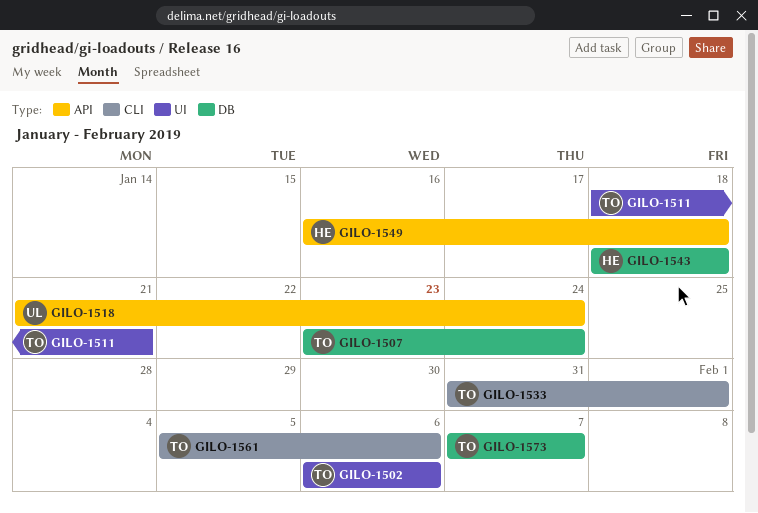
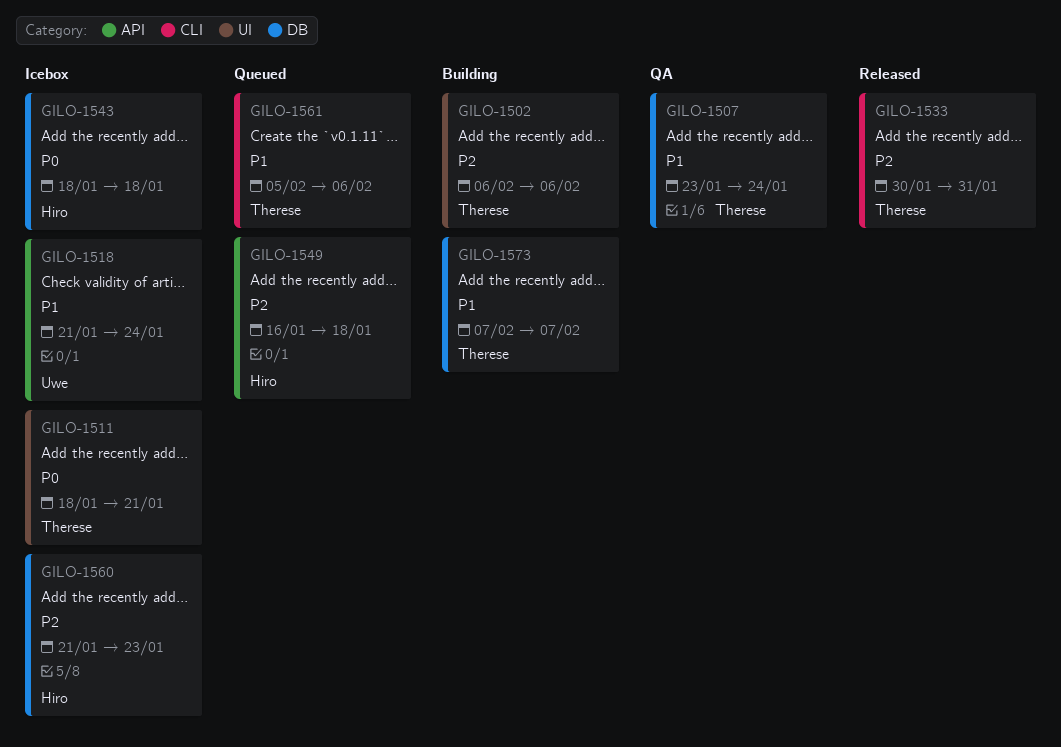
GILO-1533, start: Jan 31 -> Jan 30
GILO-1533, due: Feb 1 -> Jan 31
GILO-1560: none -> present

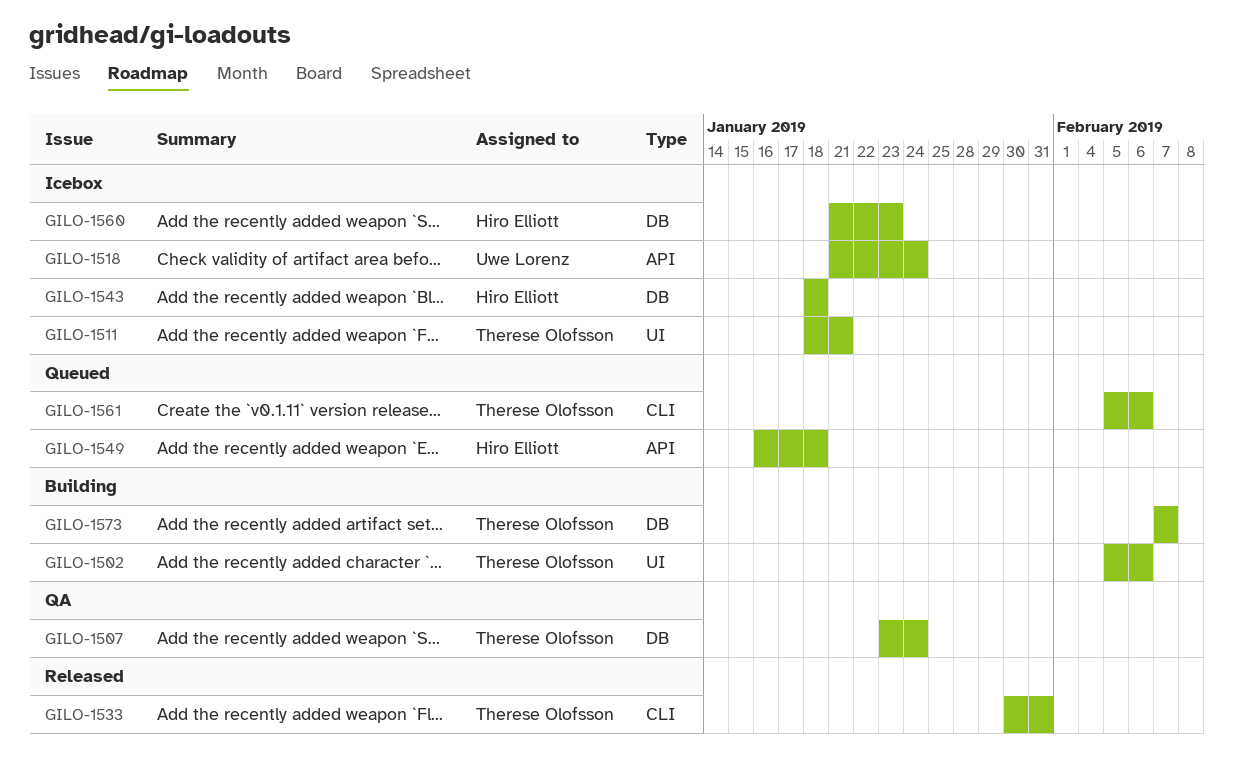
GILO-1502, start: Feb 6 -> Feb 5

